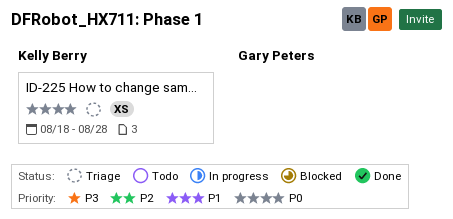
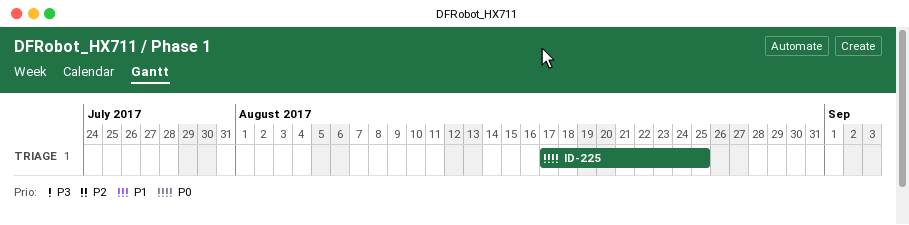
ID-225, start: Aug 18 -> Aug 17
ID-225, due: Aug 28 -> Aug 25

